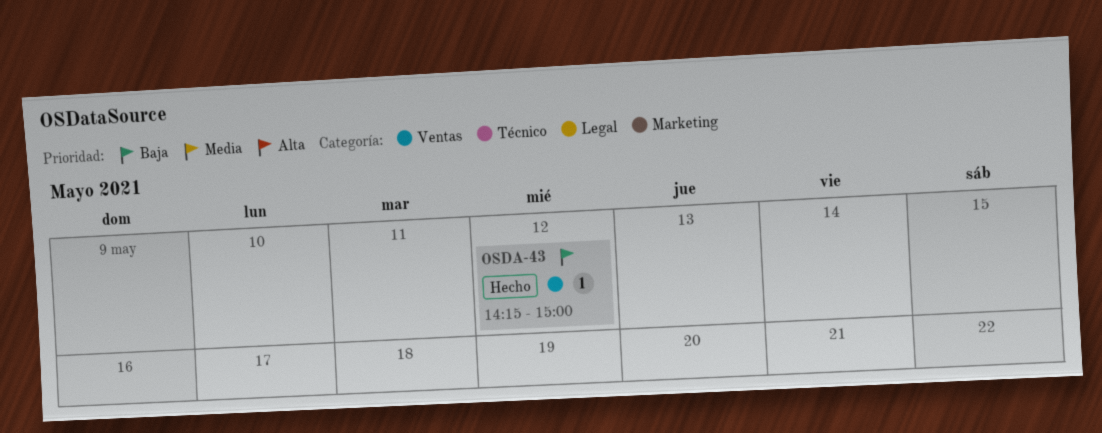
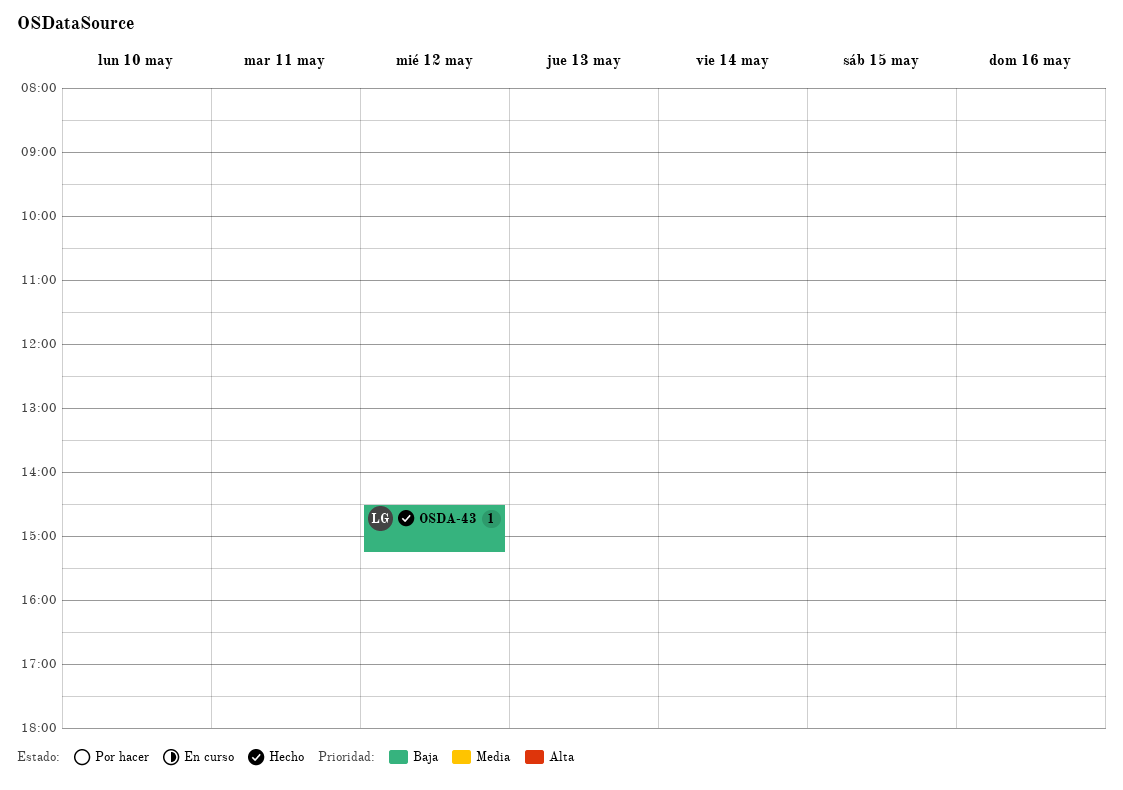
OSDA-43, begins: 14:15 -> 14:30
OSDA-43, ends: 15:00 -> 15:15

